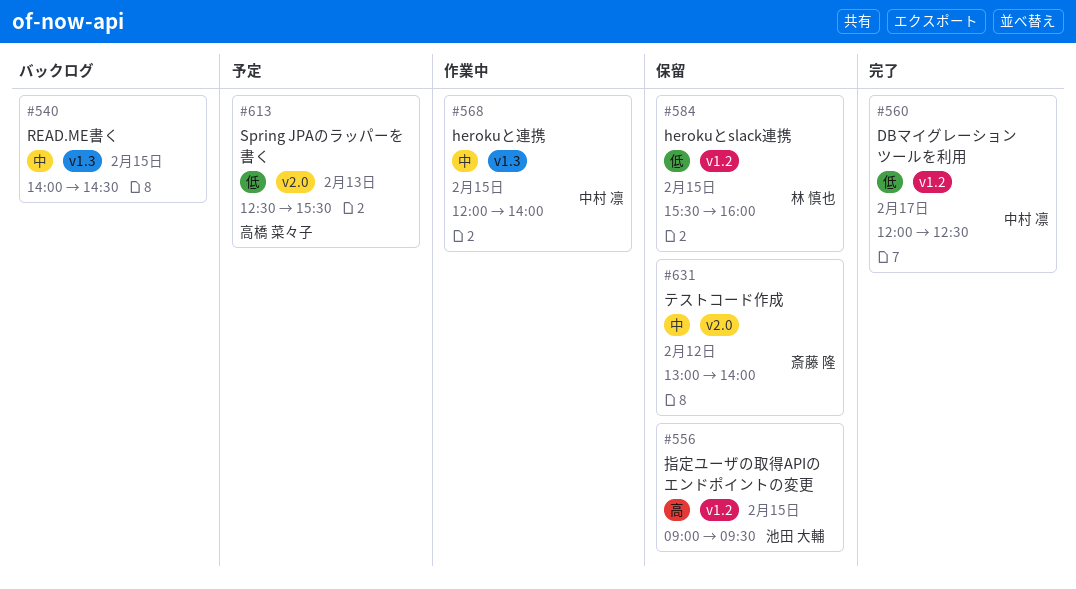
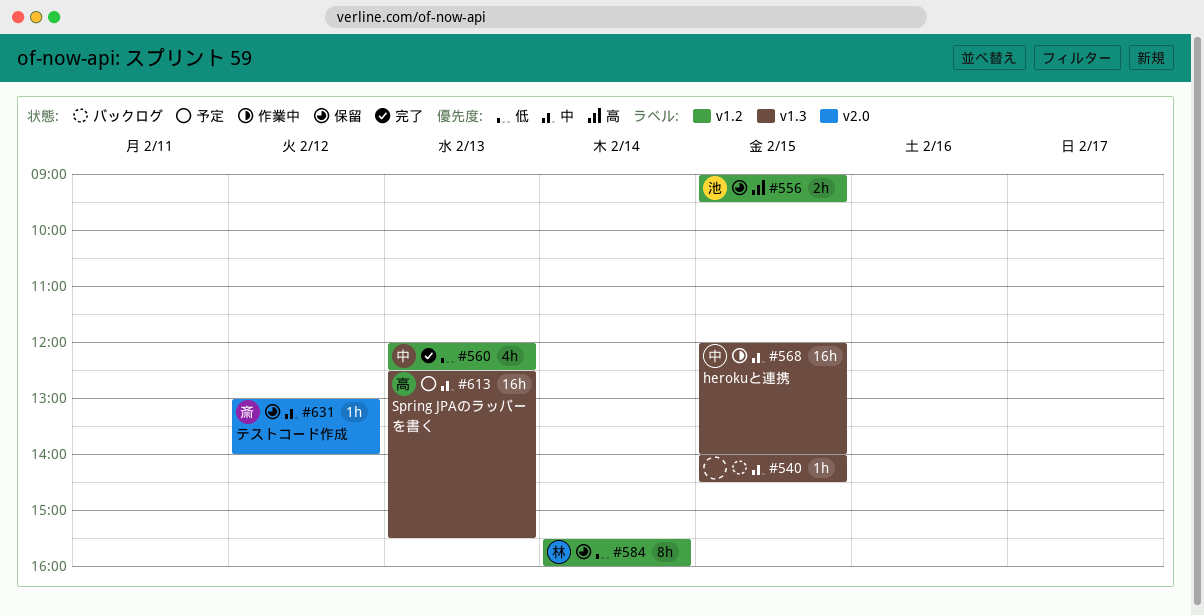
#560, day: Feb 17 -> Feb 13
#584, day: Feb 15 -> Feb 14
#613, priority: 低 -> 中
#613, label: v2.0 -> v1.3

